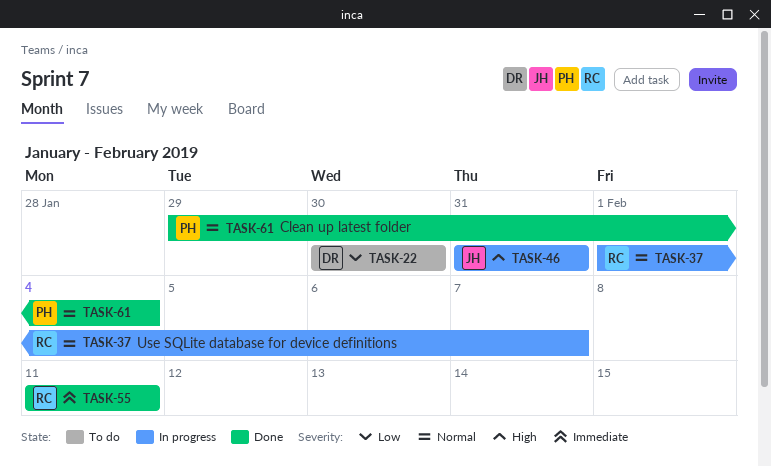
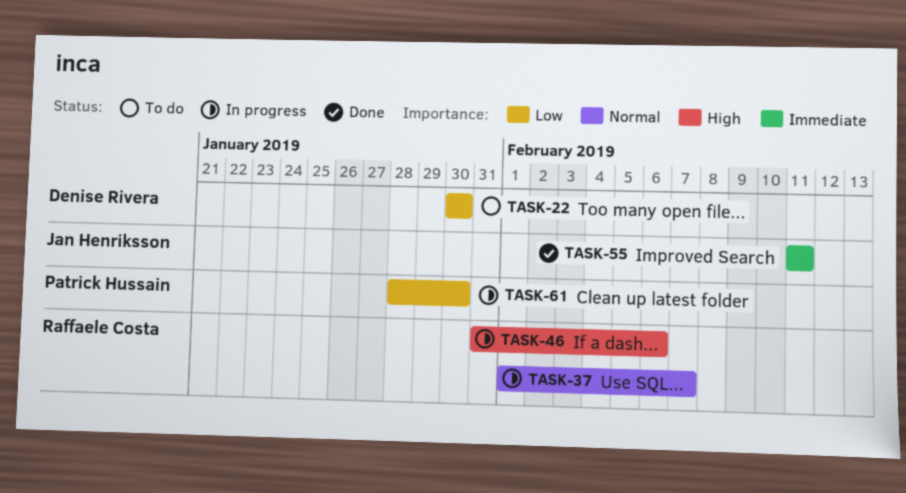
TASK-46, owner: Jan Henriksson -> Raffaele Costa
TASK-46, due: Jan 31 -> Feb 6
TASK-55, owner: Raffaele Costa -> Jan Henriksson
TASK-61, status: Done -> In progress
TASK-61, priority: Normal -> Low
TASK-61, start: Jan 29 -> Jan 28
TASK-61, due: Feb 4 -> Jan 30

